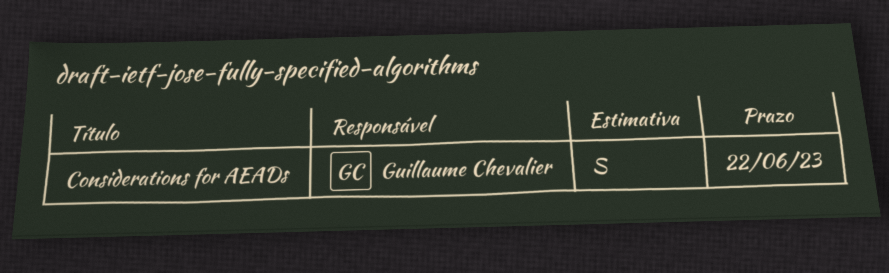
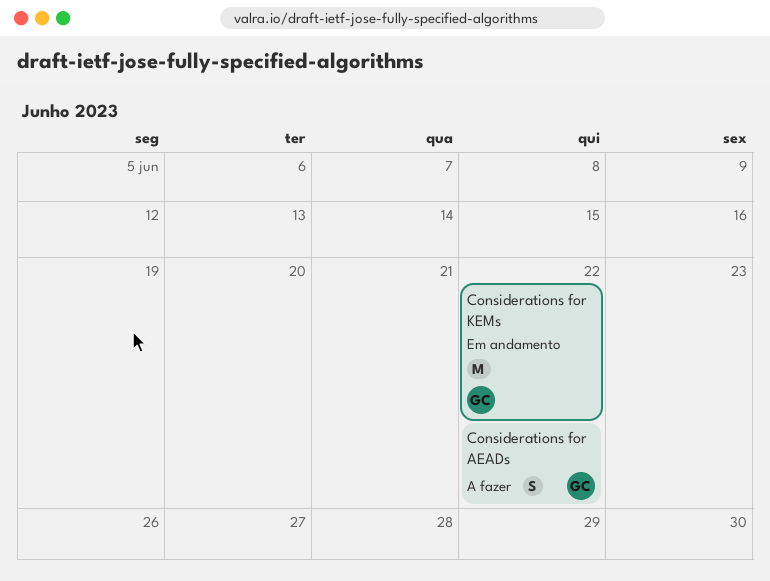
Considerations for KEMs: none -> present

